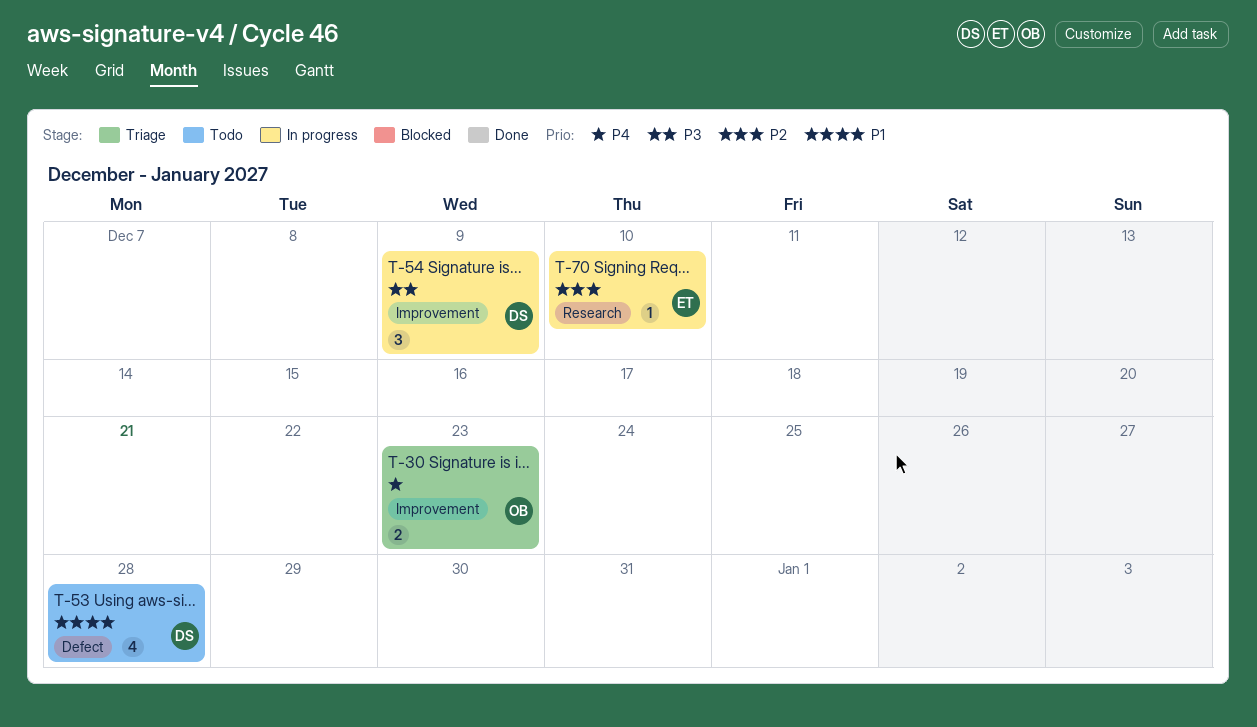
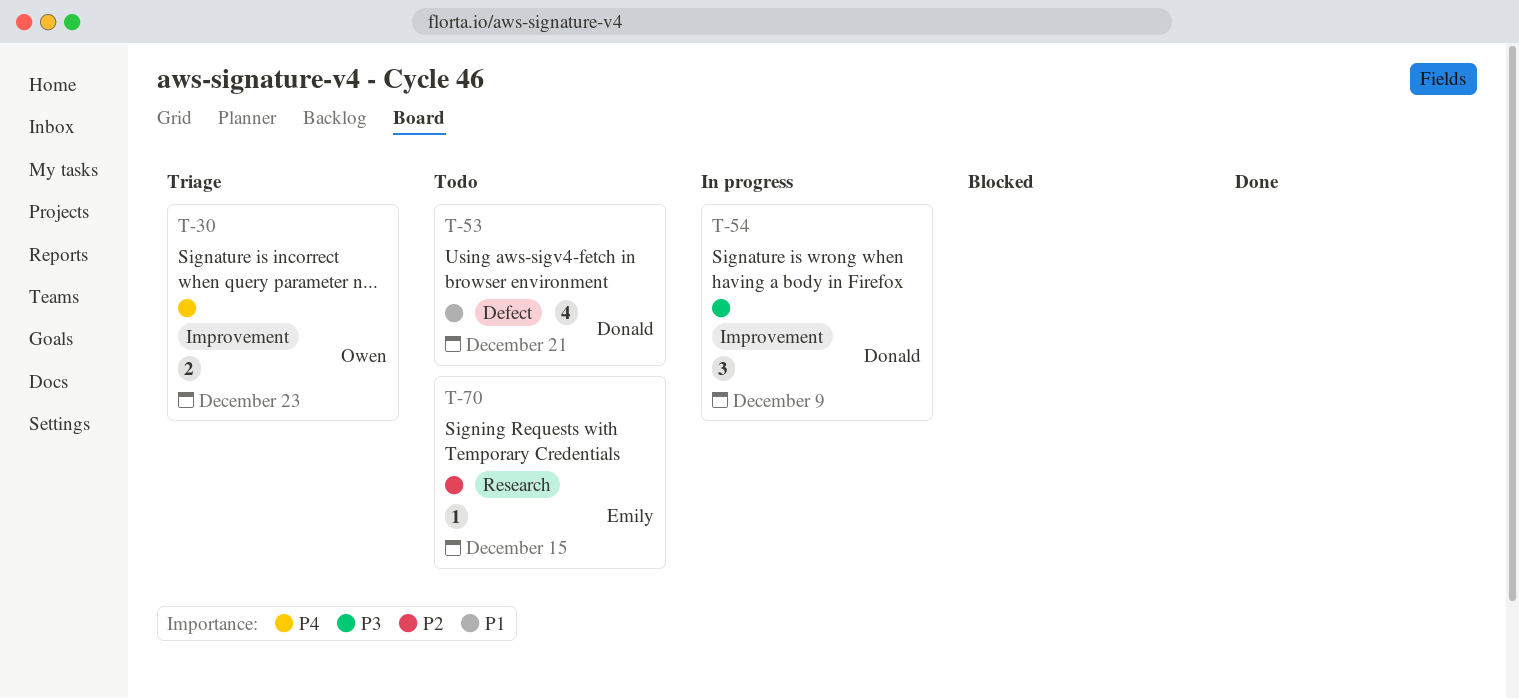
T-53, due: Dec 28 -> Dec 21
T-70, status: In progress -> Todo
T-70, due: Dec 10 -> Dec 15

